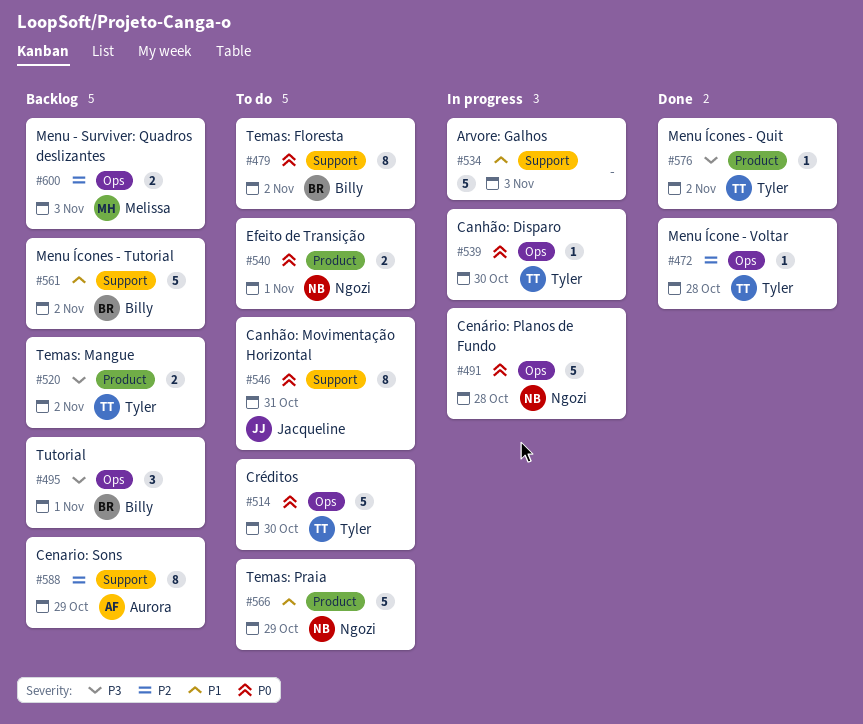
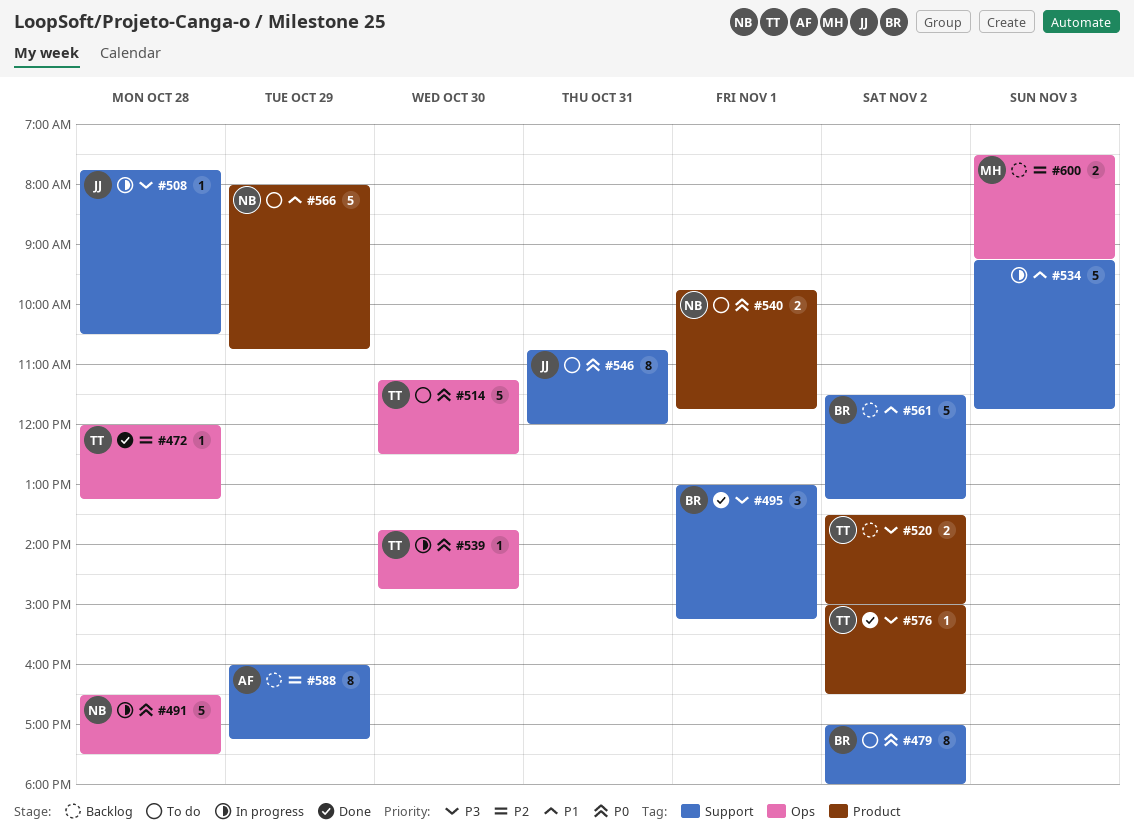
#495, status: Backlog -> Done
#495, label: Ops -> Support
#508: none -> present

